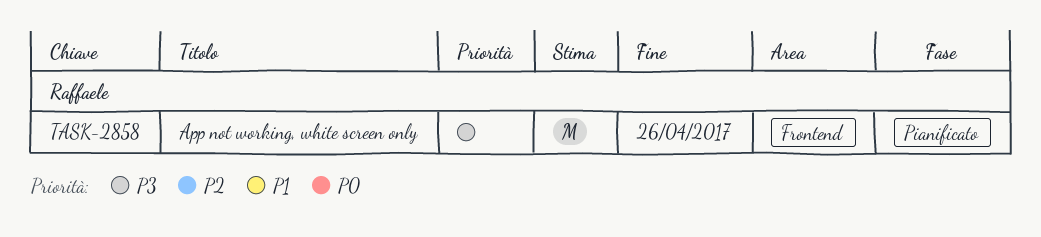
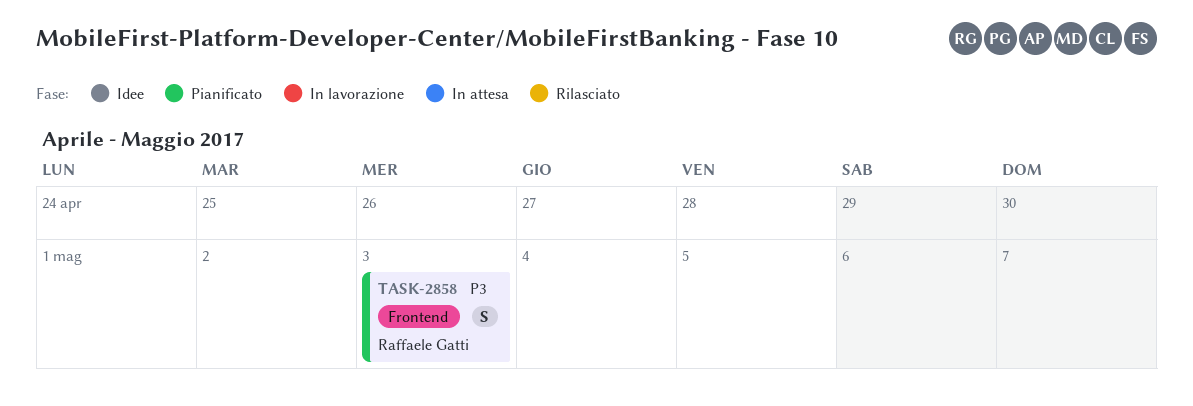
TASK-2858, estimate: M -> S
TASK-2858, due: Apr 26 -> May 3

